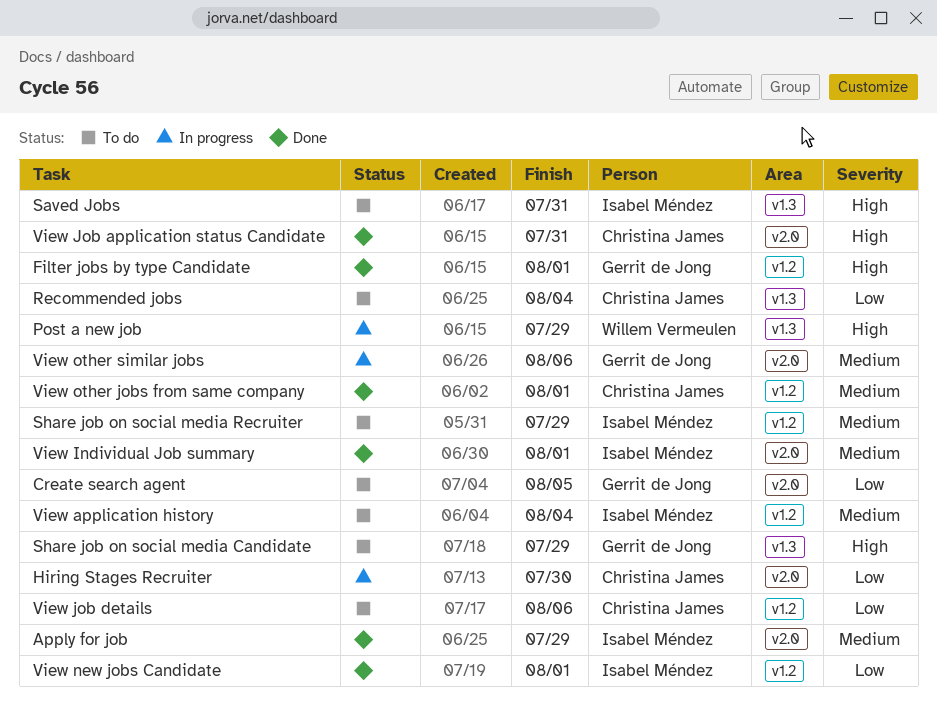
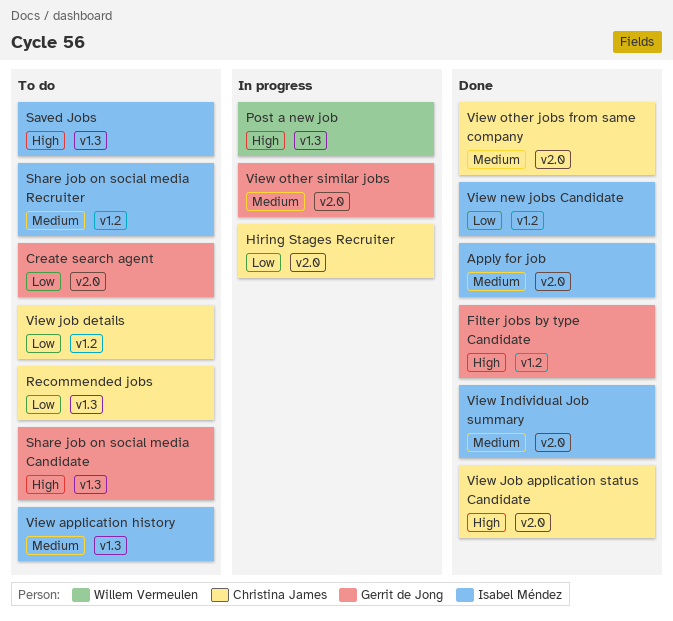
View application history, label: v1.2 -> v1.3
View other jobs from same company, label: v1.2 -> v2.0

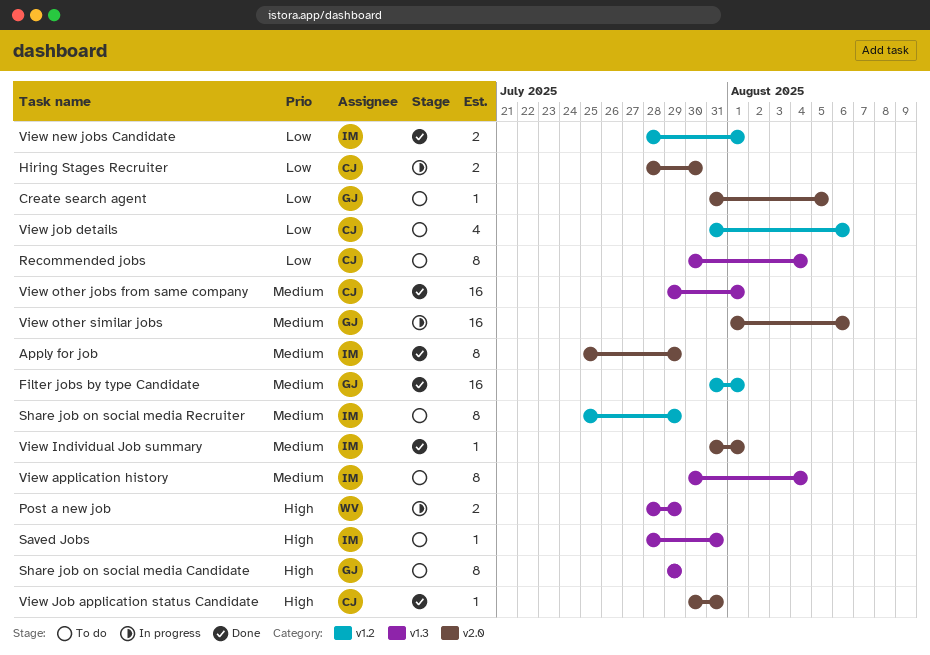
Filter jobs by type Candidate, priority: High -> Medium
View other jobs from same company, label: v2.0 -> v1.3

